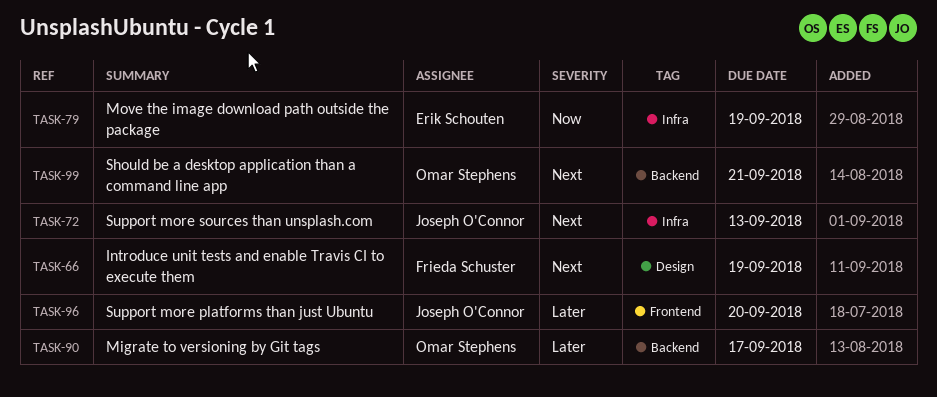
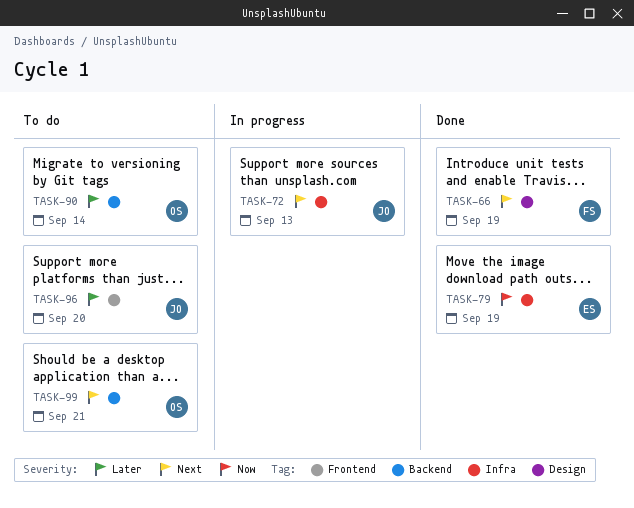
TASK-90, due: Sep 17 -> Sep 14

